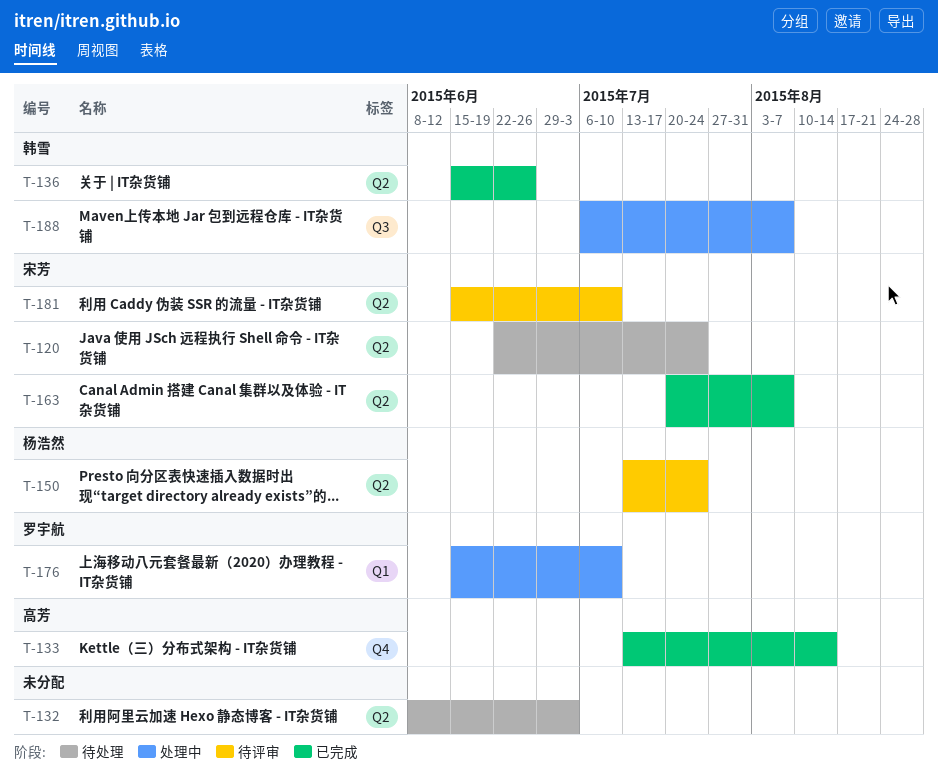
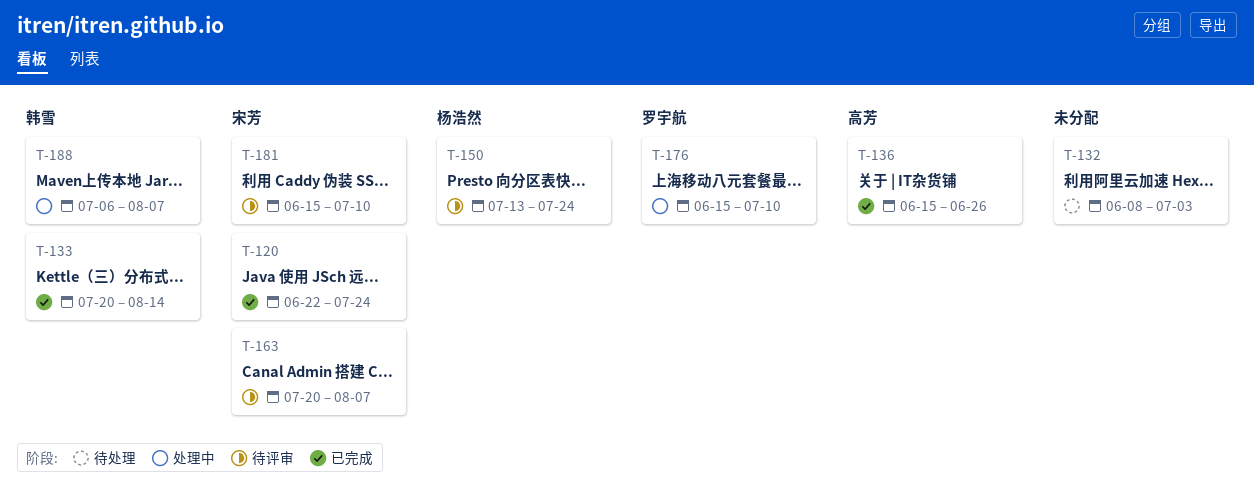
T-120, status: 待处理 -> 已完成
T-133, owner: 高芳 -> 韩雪
T-133, start: Jul 13 -> Jul 20
T-136, owner: 韩雪 -> 高芳
T-163, status: 已完成 -> 待评审

